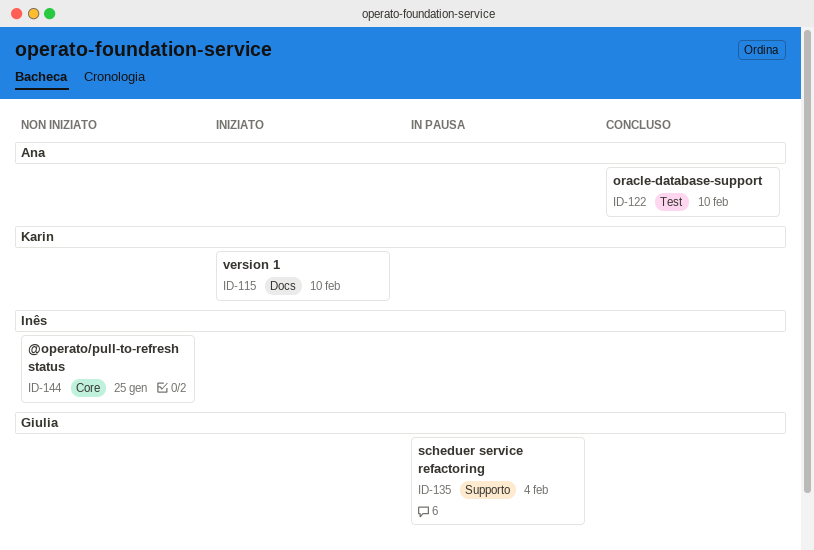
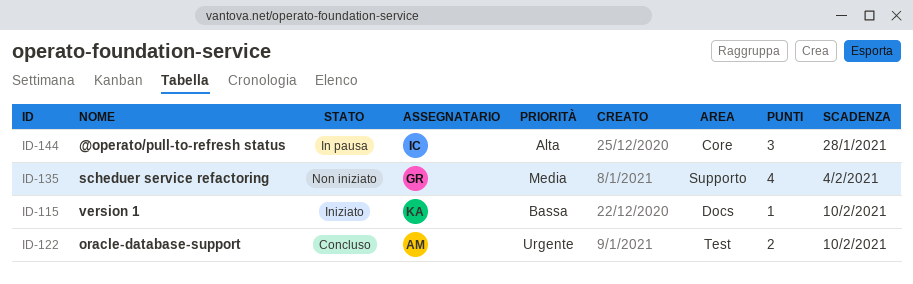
ID-135, status: In pausa -> Non iniziato
ID-144, status: Non iniziato -> In pausa
ID-144, due: Jan 25 -> Jan 28

